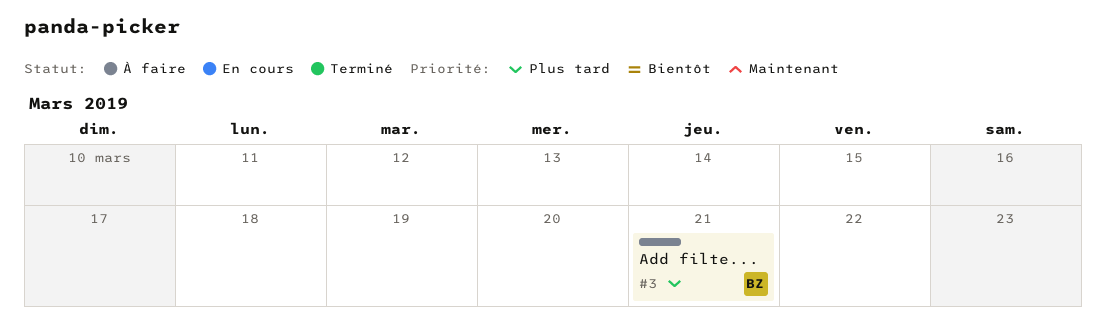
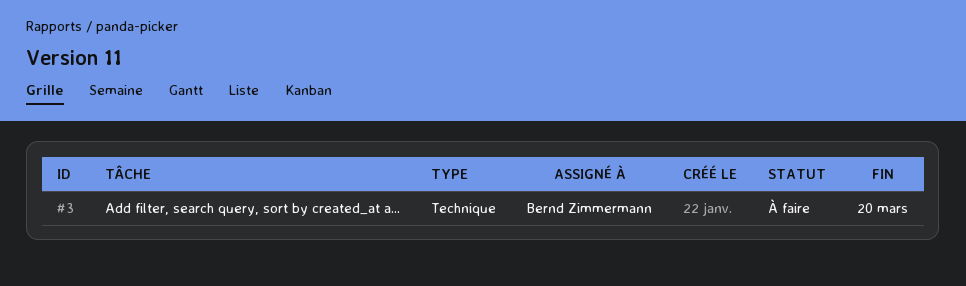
#3, due: Mar 21 -> Mar 20

